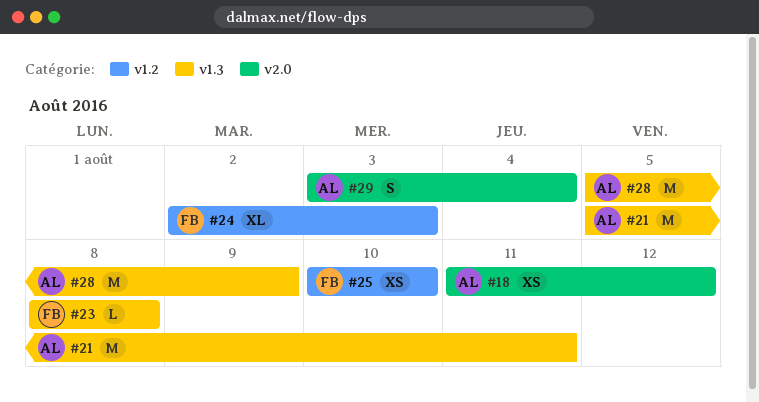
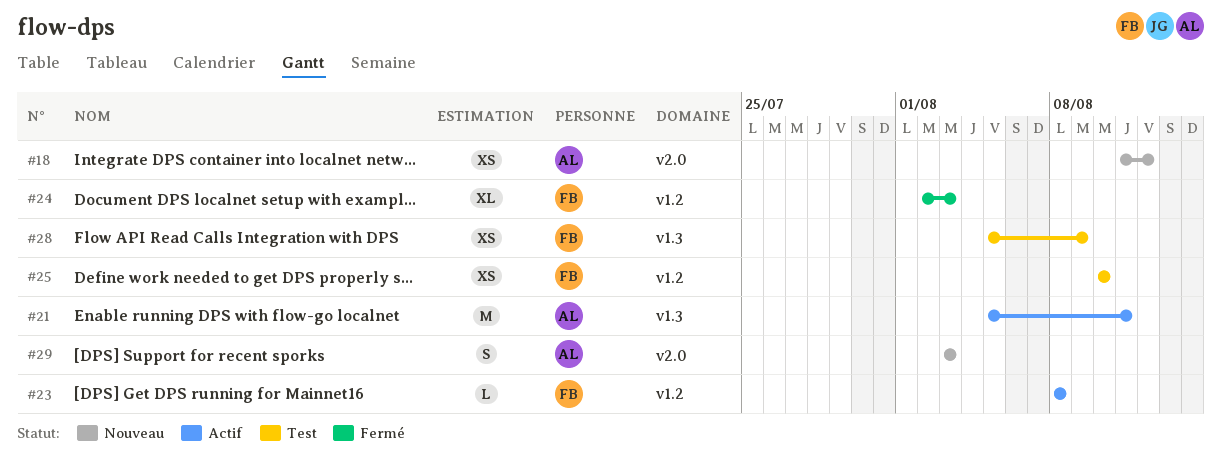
#23, label: v1.3 -> v1.2
#28, owner: AL -> FB
#28, estimate: M -> XS
#29, due: Aug 4 -> Aug 3

